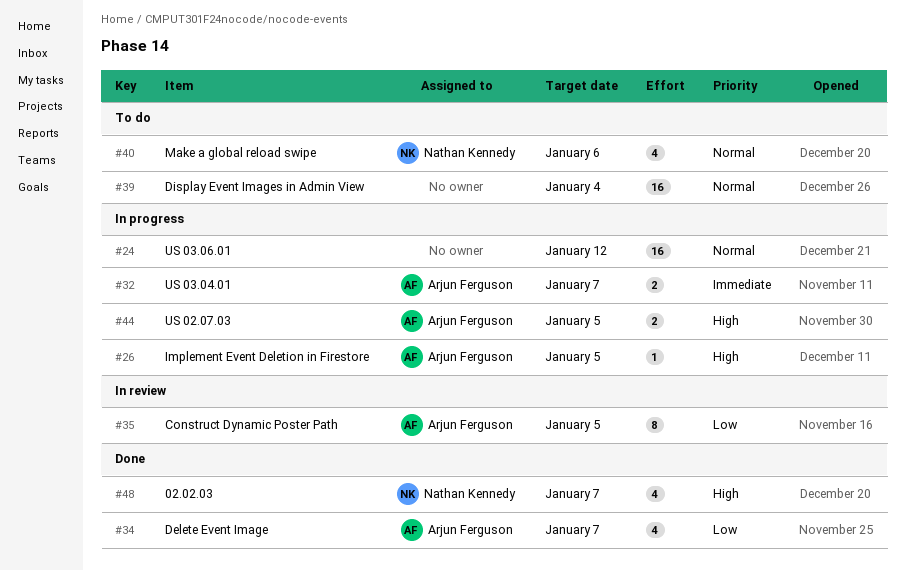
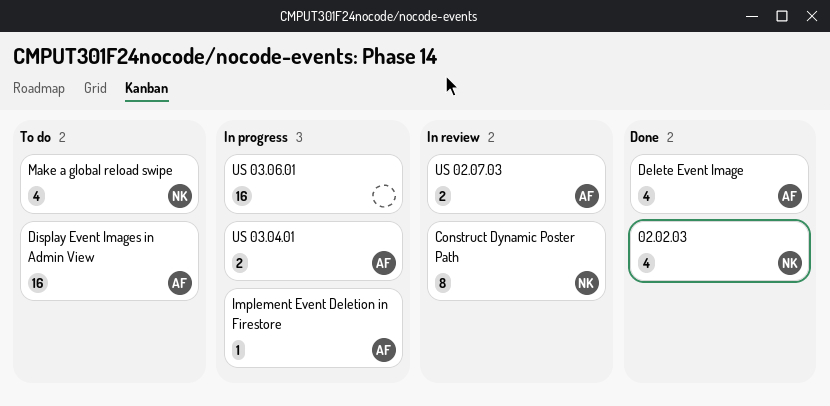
Construct Dynamic Poster Path, owner: Arjun Ferguson -> Nathan Kennedy
Display Event Images in Admin View, owner: none -> Arjun Ferguson
US 02.07.03, status: In progress -> In review

